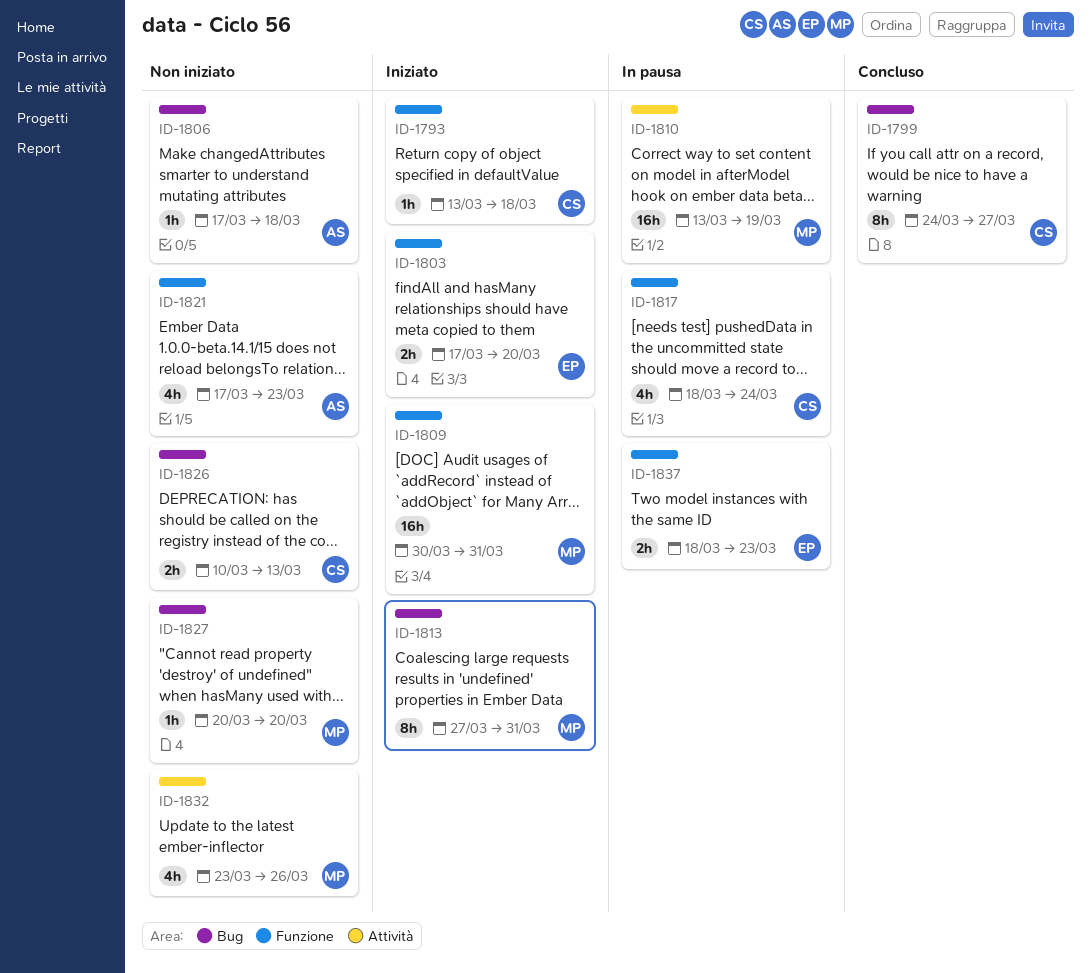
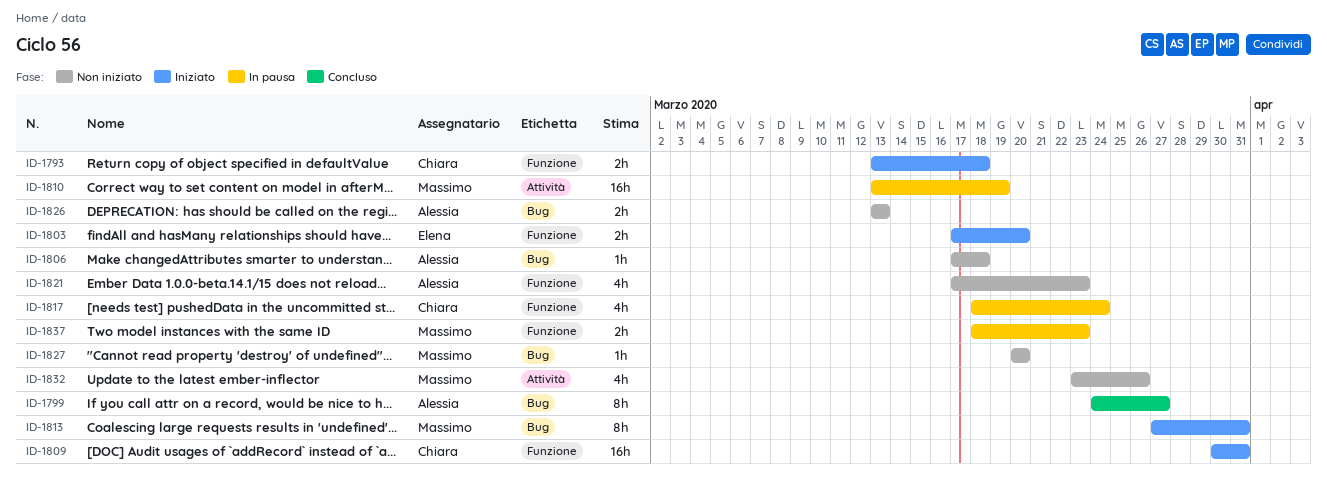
ID-1793, estimate: 1h -> 2h
ID-1799, owner: Chiara -> Alessia
ID-1809, owner: Massimo -> Chiara
ID-1826, owner: Chiara -> Alessia
ID-1826, start: Mar 10 -> Mar 13
ID-1837, owner: Elena -> Massimo

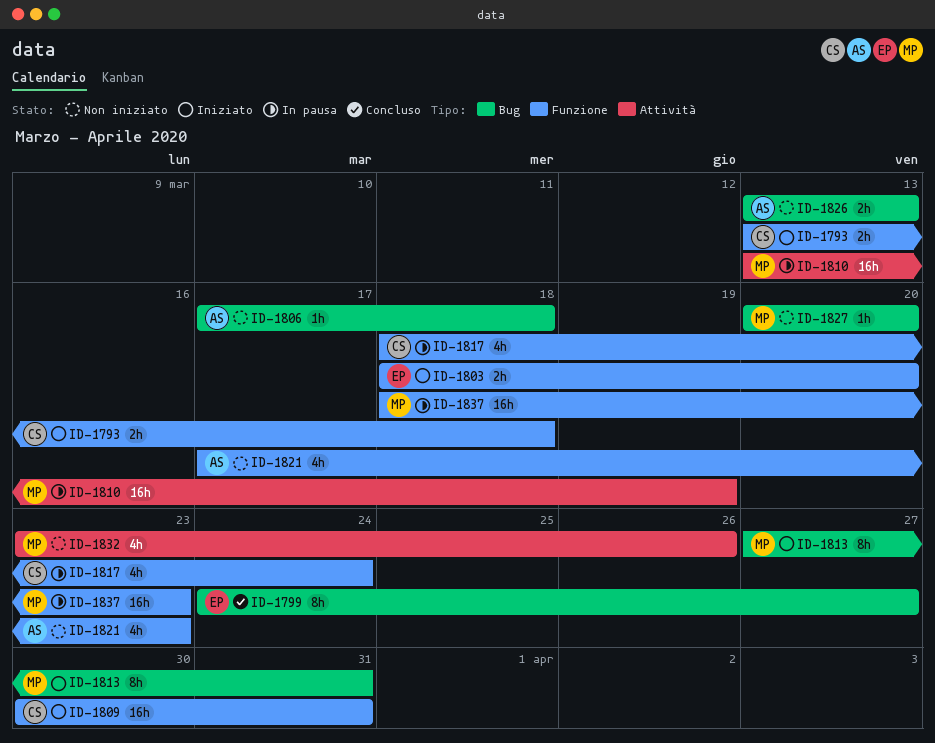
ID-1799, owner: Alessia -> Elena
ID-1803, start: Mar 17 -> Mar 18
ID-1837, estimate: 2h -> 16h

